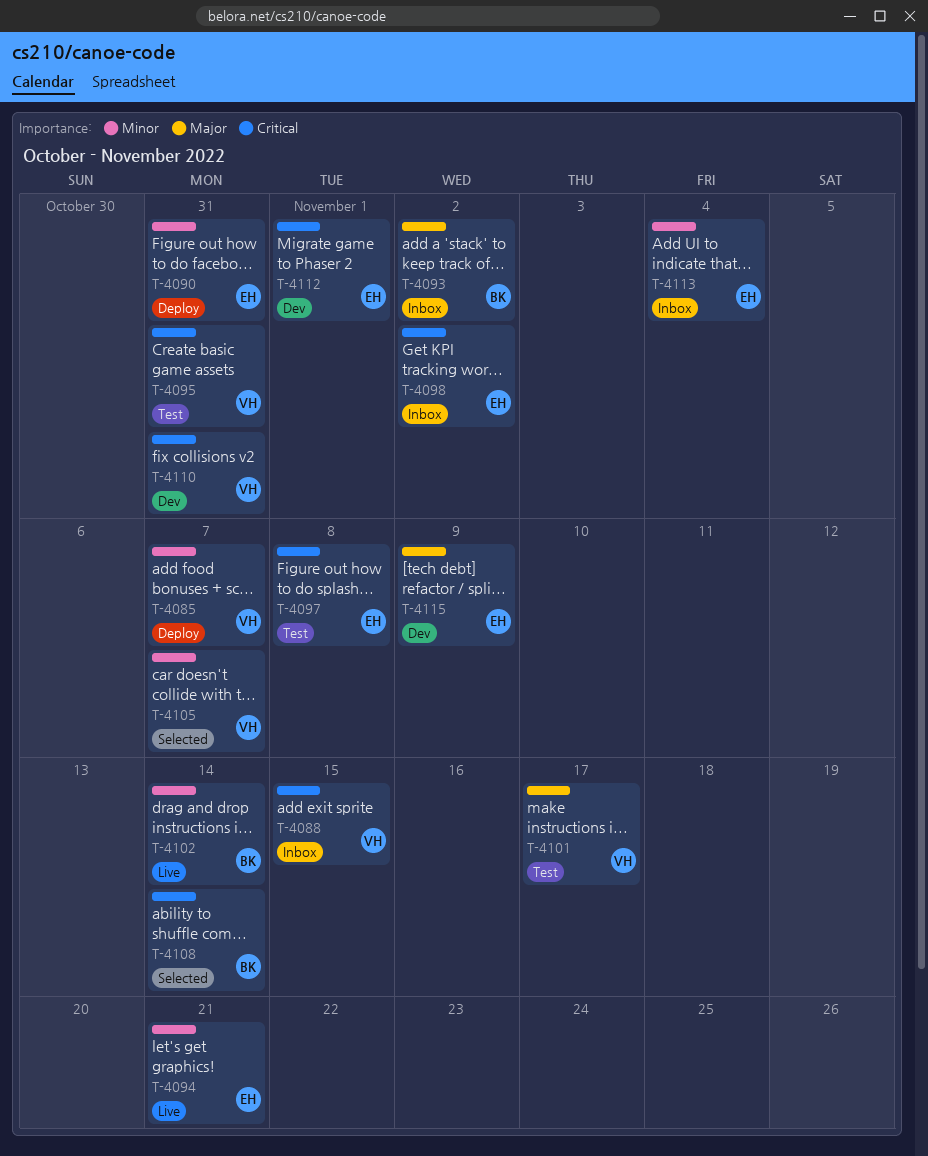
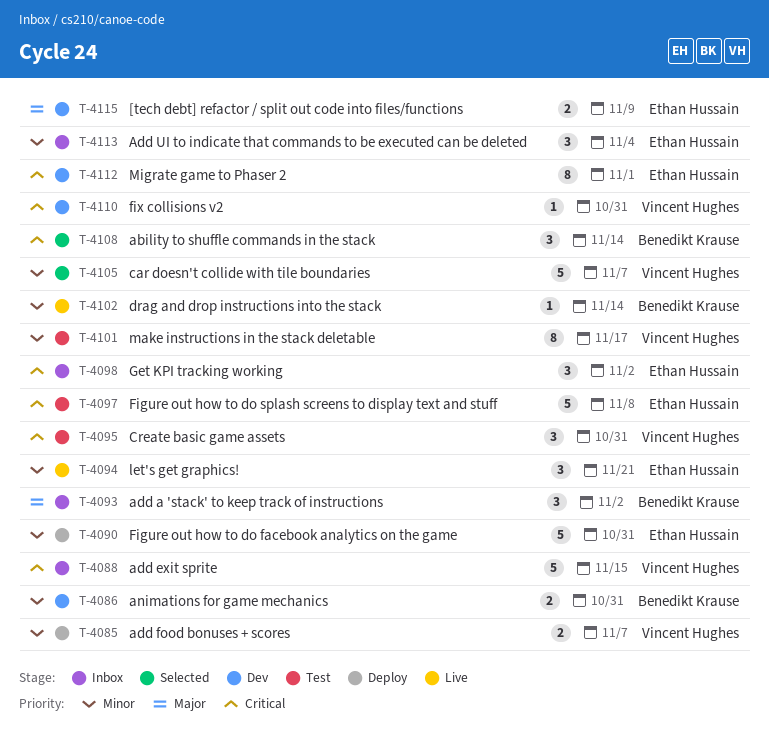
T-4086: none -> present
T-4101, priority: Major -> Minor

